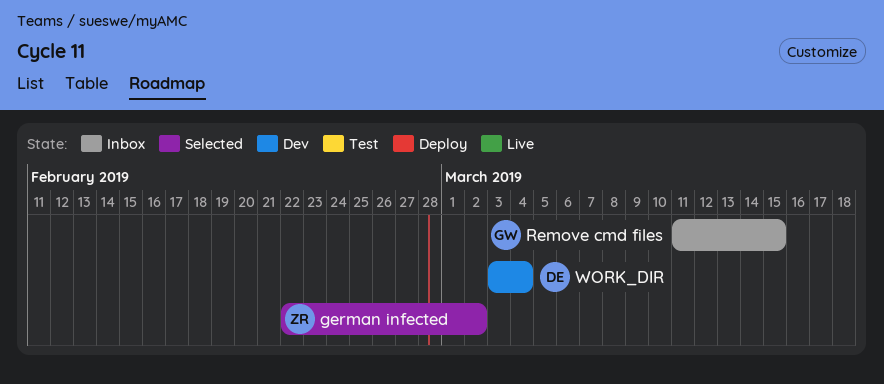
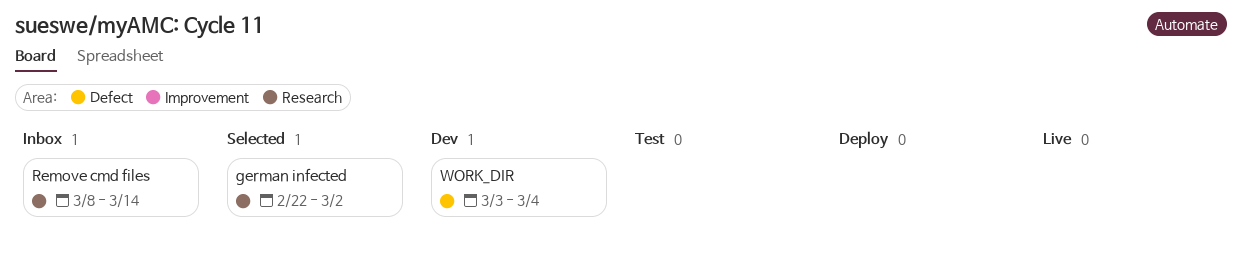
Remove cmd files, start: Mar 11 -> Mar 8
Remove cmd files, due: Mar 15 -> Mar 14

